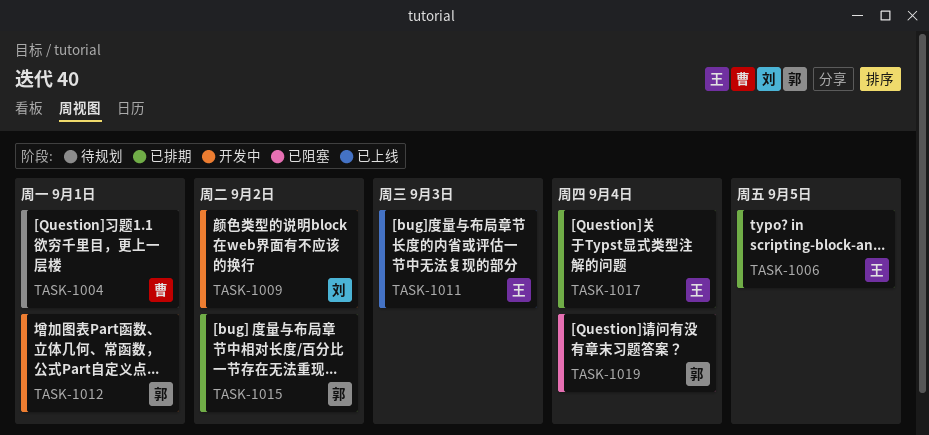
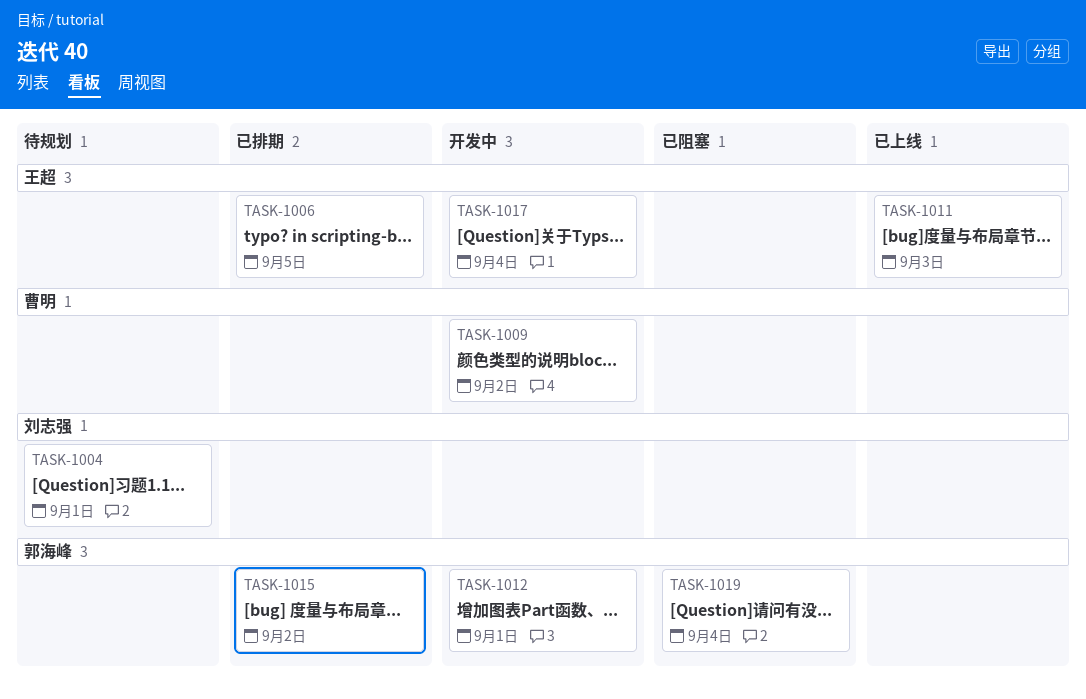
TASK-1004, owner: 曹明 -> 刘志强
TASK-1009, owner: 刘志强 -> 曹明
TASK-1017, status: 已排期 -> 开发中

